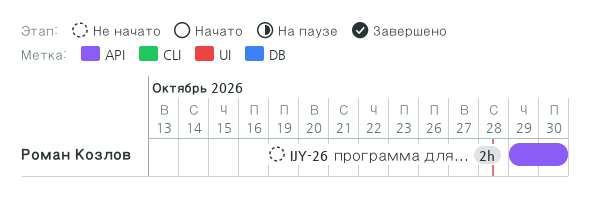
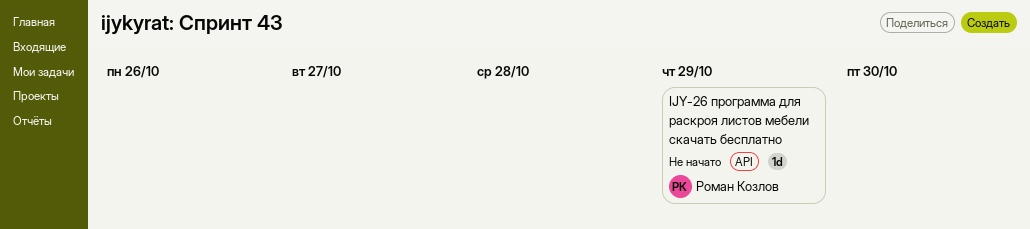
IJY-26, estimate: 2h -> 1d
IJY-26, due: Oct 30 -> Oct 29

